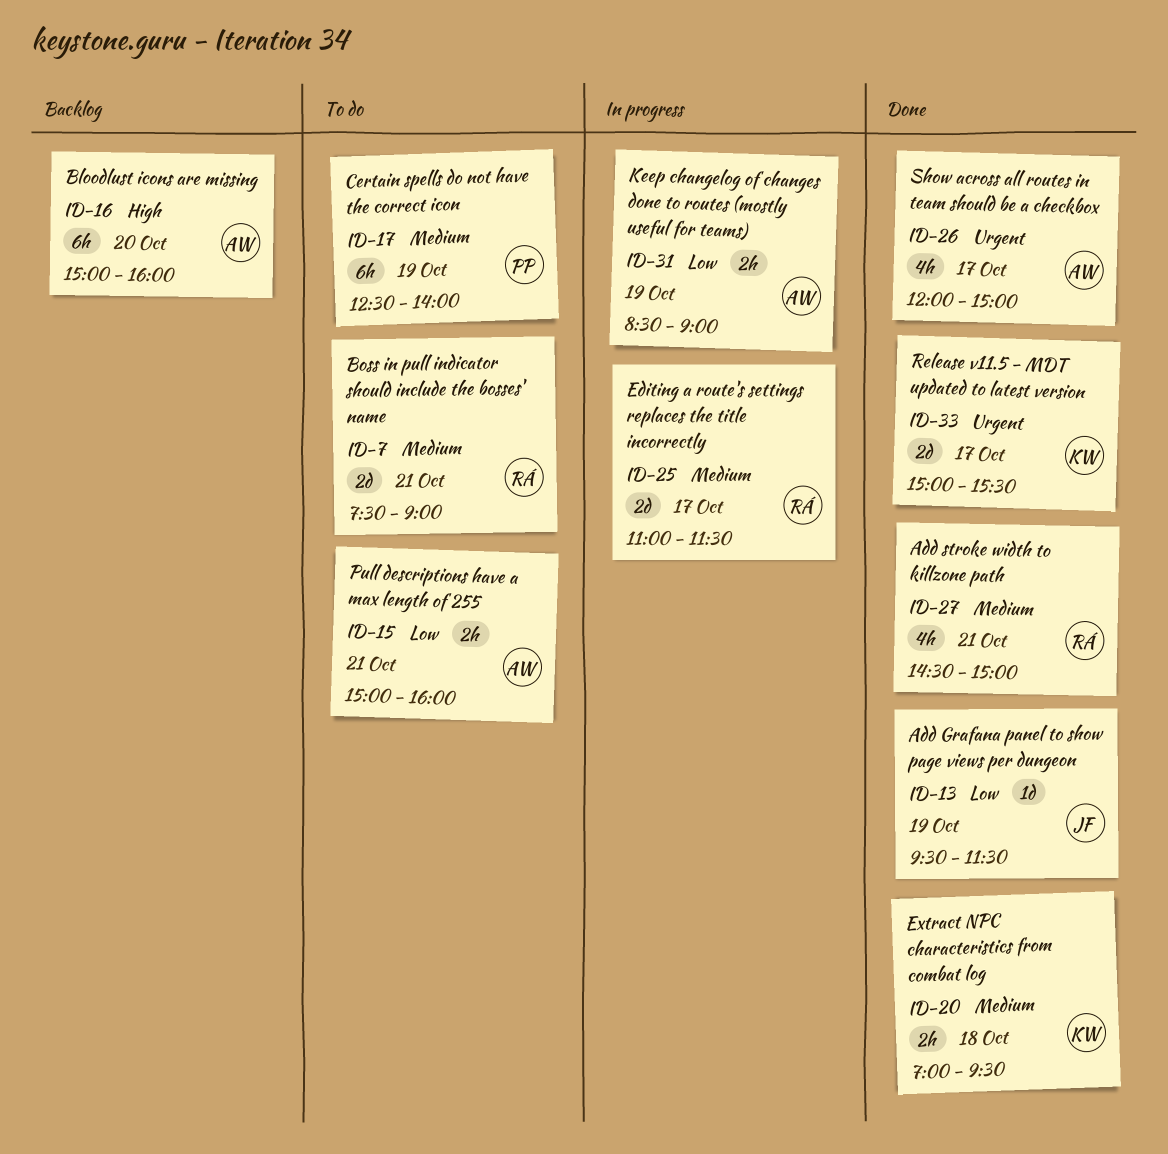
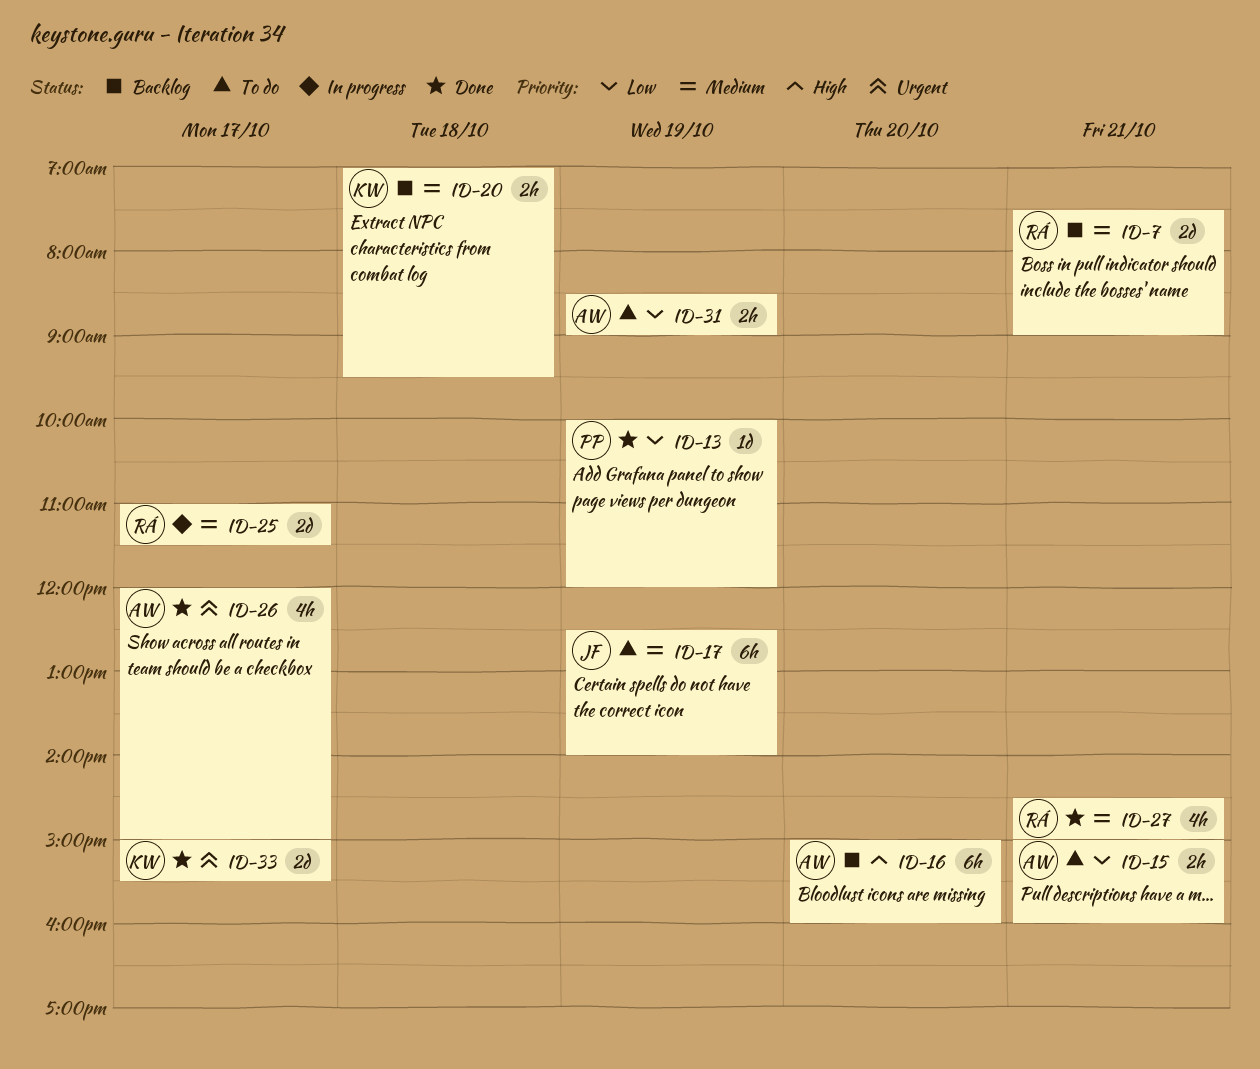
ID-7, status: To do -> Backlog
ID-13, owner: JF -> PP
ID-13, begins: 09:30 -> 10:00
ID-13, ends: 11:30 -> 12:00
ID-17, owner: PP -> JF
ID-20, status: Done -> Backlog
ID-31, status: In progress -> To do

